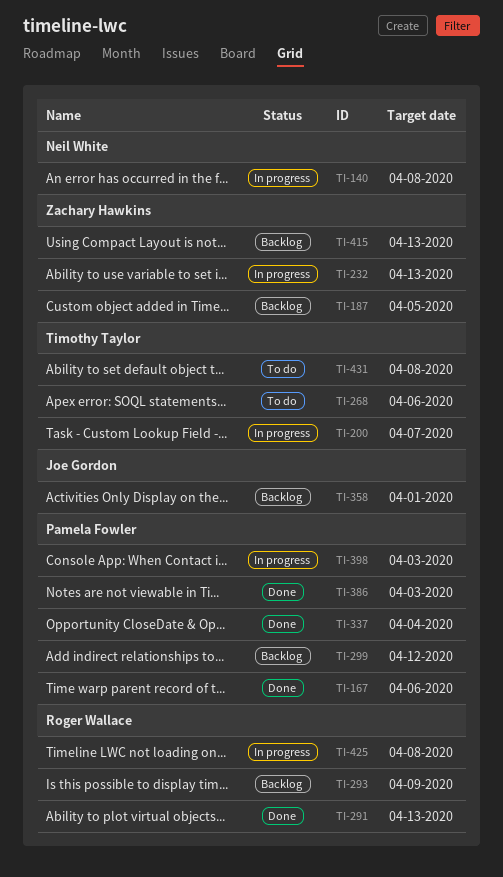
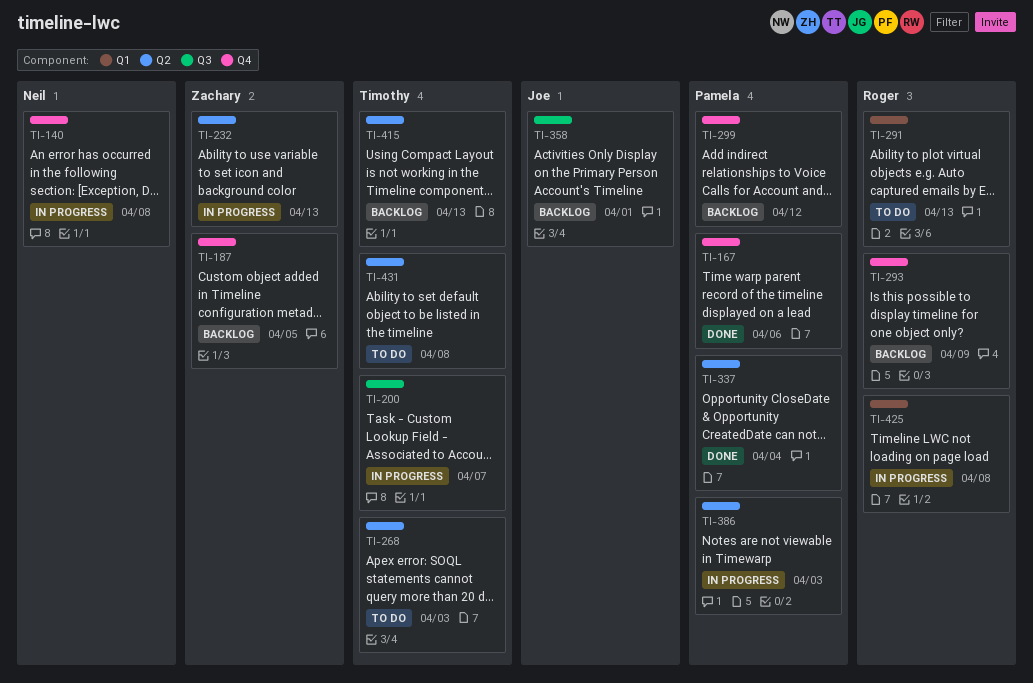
TI-268, due: Apr 6 -> Apr 3
TI-291, status: Done -> To do
TI-386, status: Done -> In progress
TI-398: present -> none
TI-415, owner: Zachary Hawkins -> Timothy Taylor

